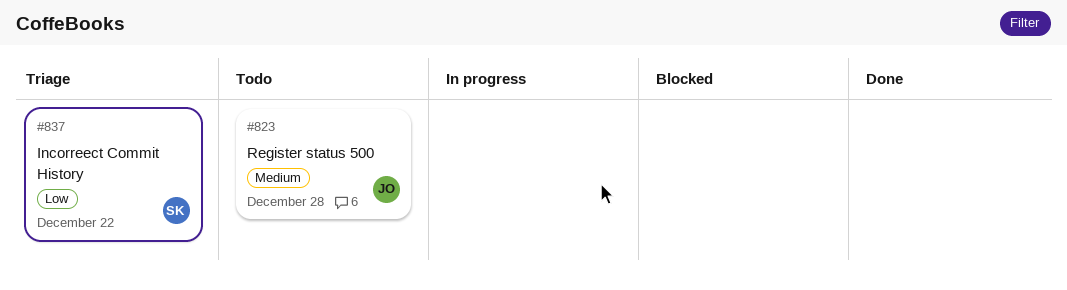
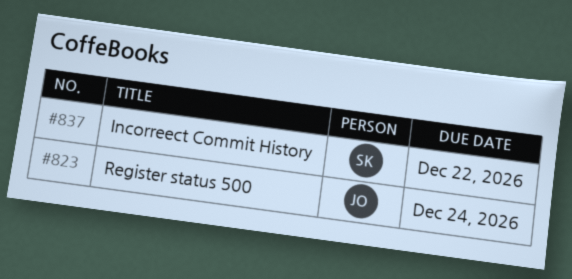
#823, due: Dec 28 -> Dec 24

